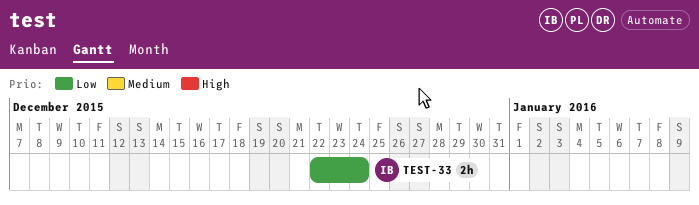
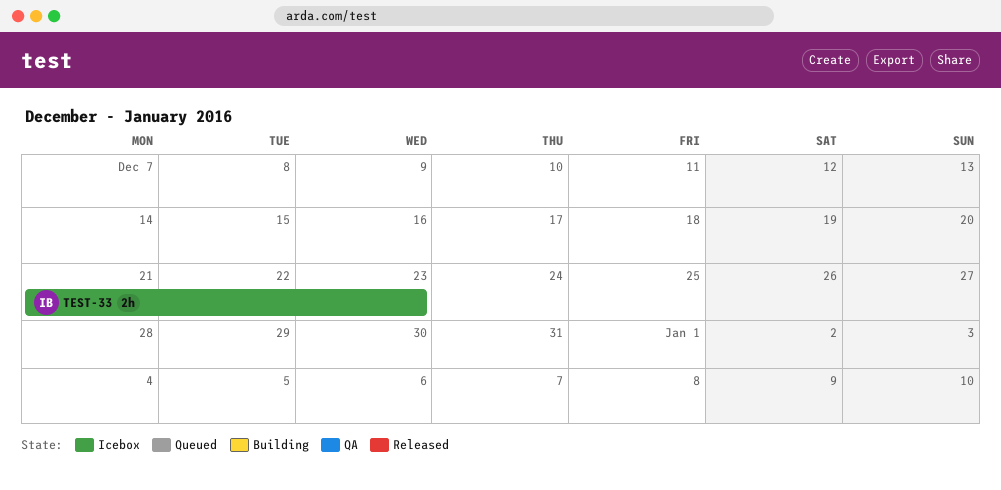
TEST-33, start: Dec 22 -> Dec 21
TEST-33, due: Dec 24 -> Dec 23

